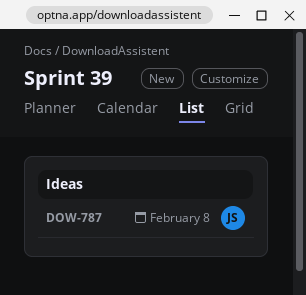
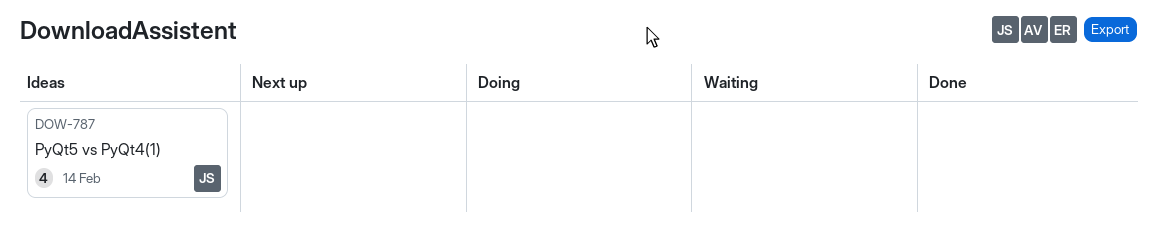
DOW-787, due: Feb 8 -> Feb 14

